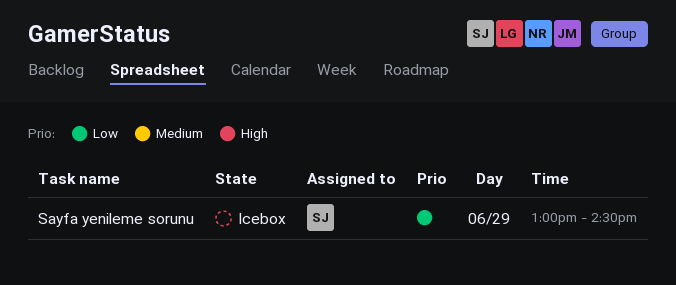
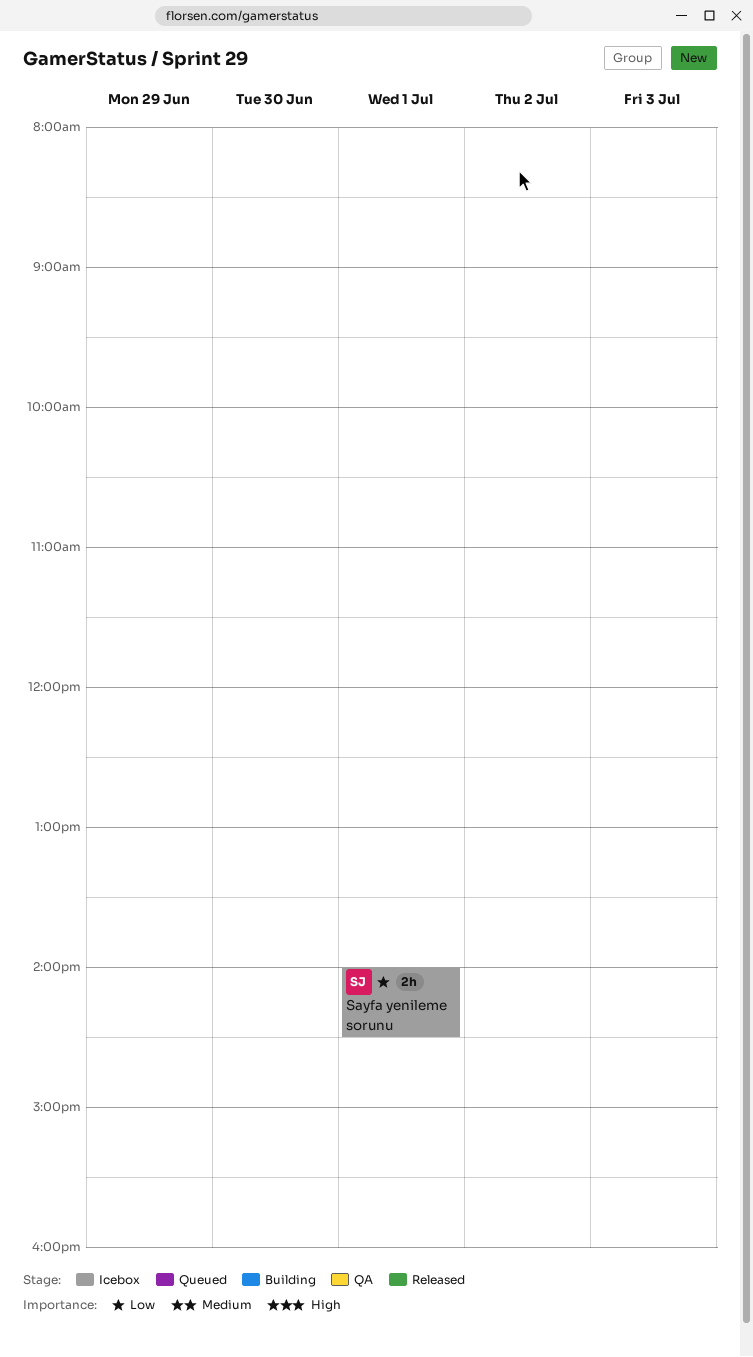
Sayfa yenileme sorunu, day: Jun 29 -> Jul 1
Sayfa yenileme sorunu, begins: 13:00 -> 14:00

